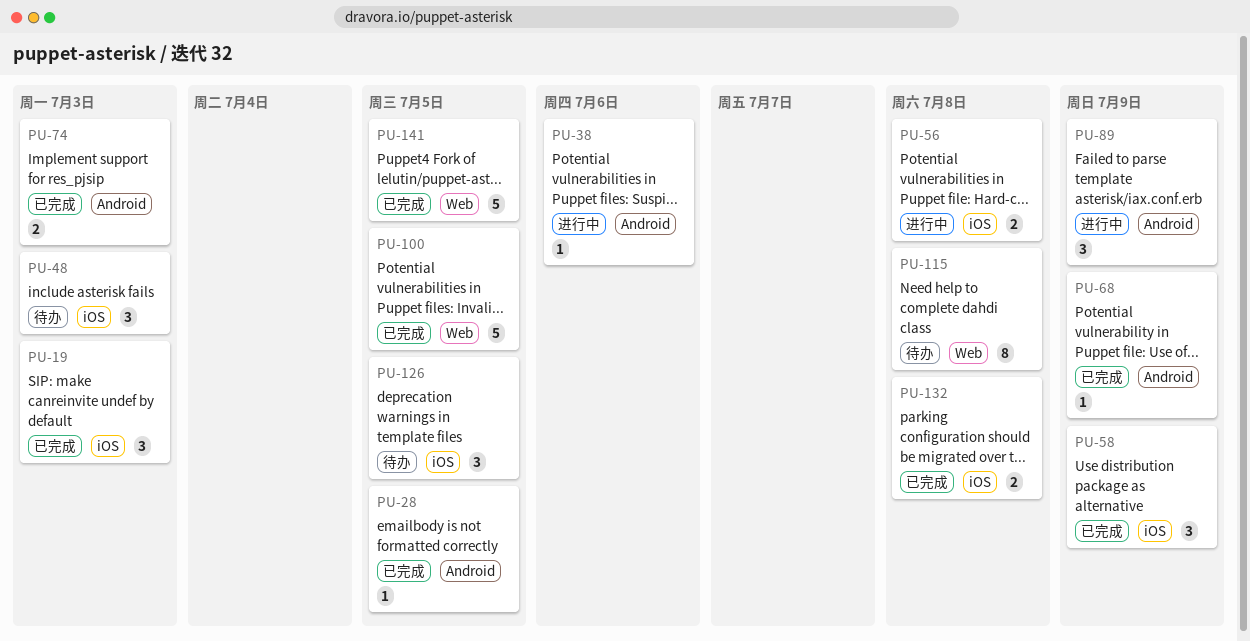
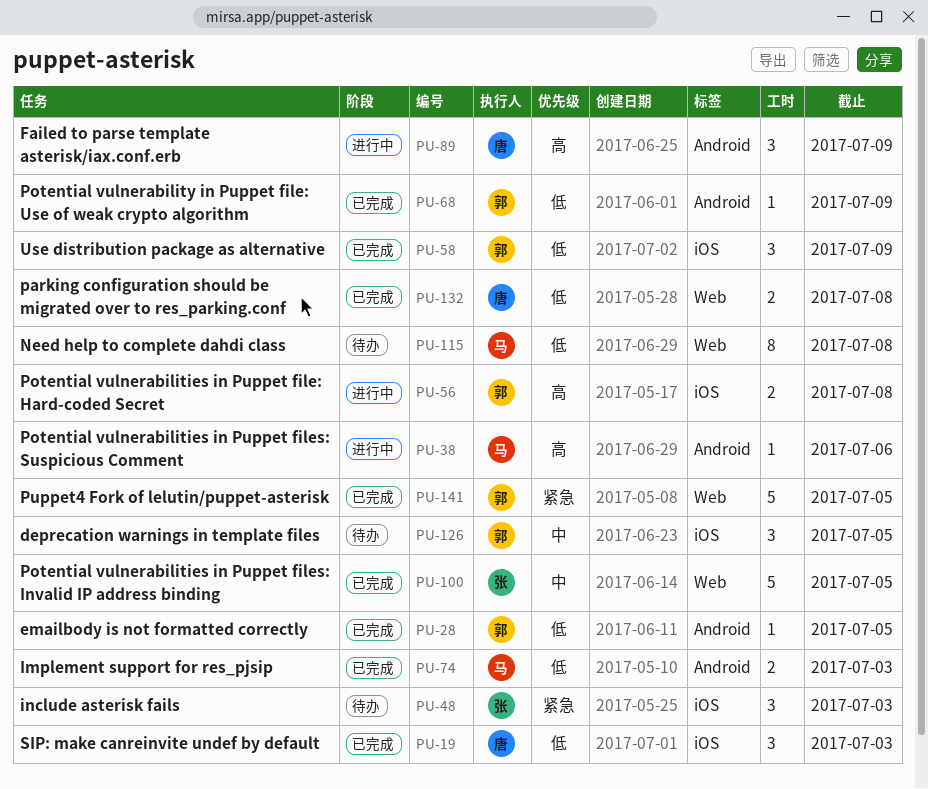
PU-132, label: iOS -> Web

